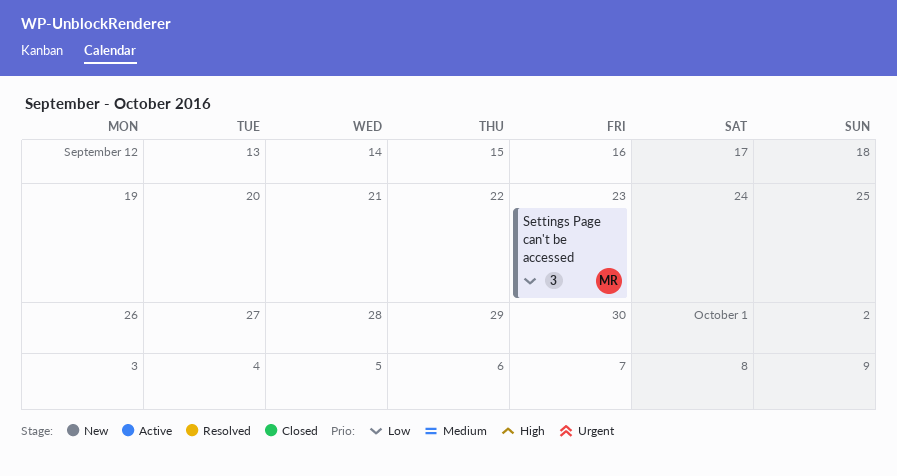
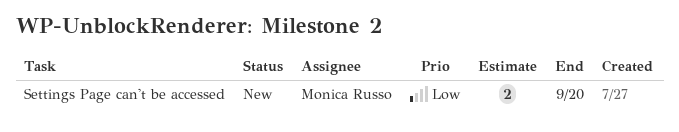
Settings Page can't be accessed, estimate: 3 -> 2
Settings Page can't be accessed, due: Sep 23 -> Sep 20

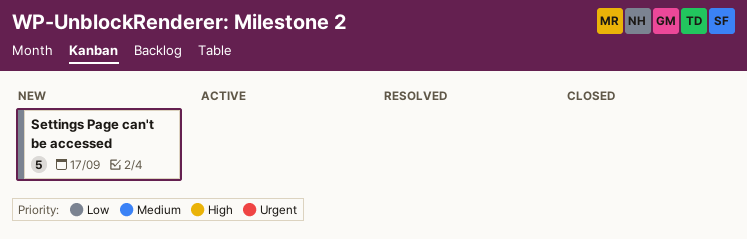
Settings Page can't be accessed, estimate: 2 -> 5
Settings Page can't be accessed, due: Sep 20 -> Sep 17

